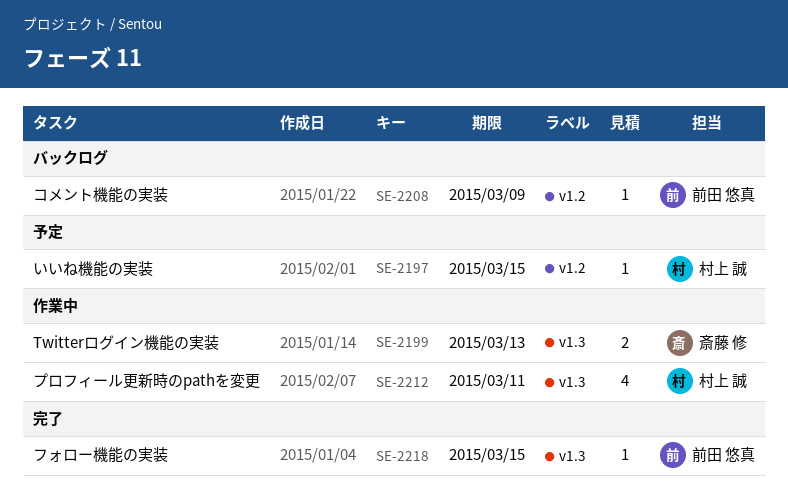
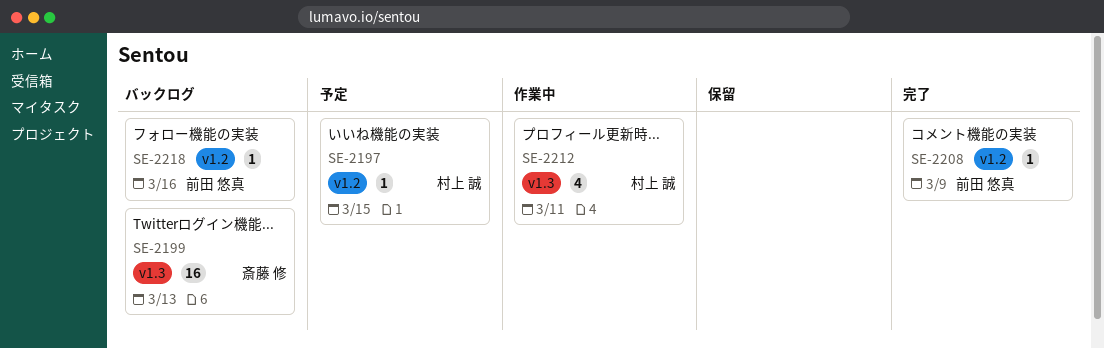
SE-2199, status: 作業中 -> バックログ
SE-2199, estimate: 2 -> 16
SE-2208, status: バックログ -> 完了
SE-2218, status: 完了 -> バックログ
SE-2218, label: v1.3 -> v1.2
SE-2218, due: Mar 15 -> Mar 16

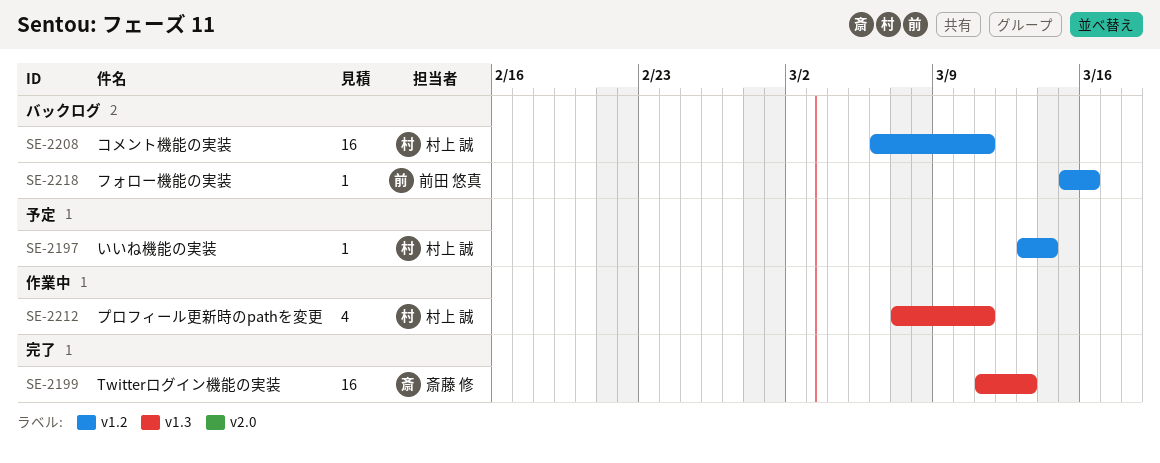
SE-2197, due: Mar 15 -> Mar 14
SE-2199, status: バックログ -> 完了
SE-2208, status: 完了 -> バックログ
SE-2208, owner: 前田 悠真 -> 村上 誠
SE-2208, estimate: 1 -> 16
SE-2208, due: Mar 9 -> Mar 11

